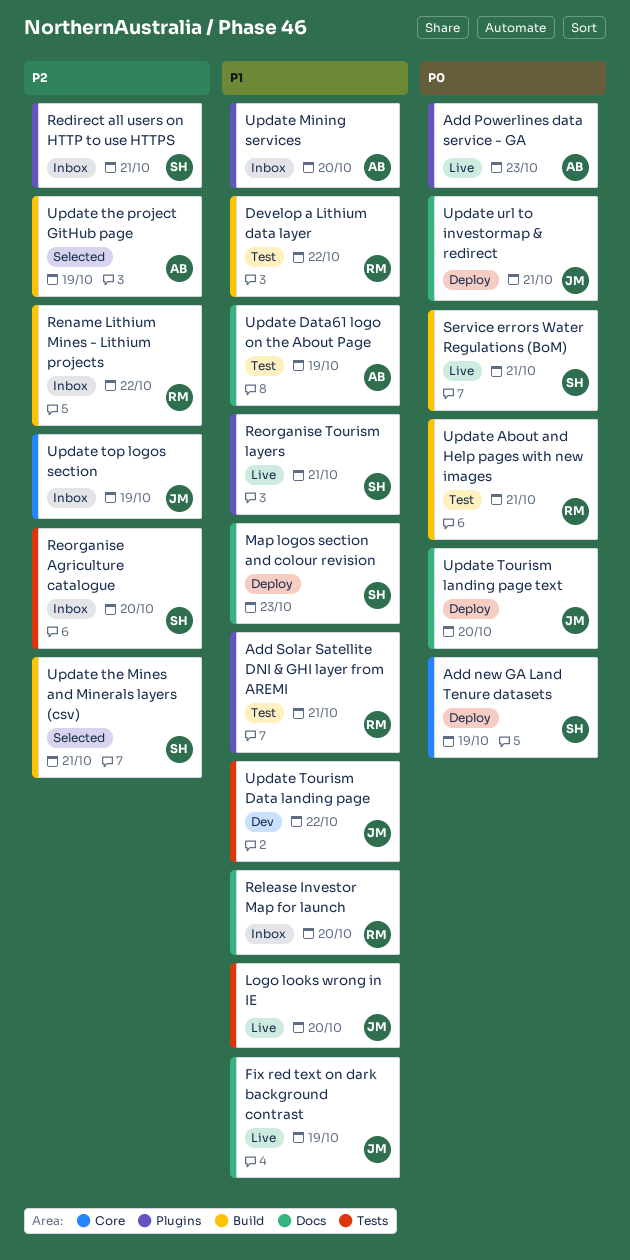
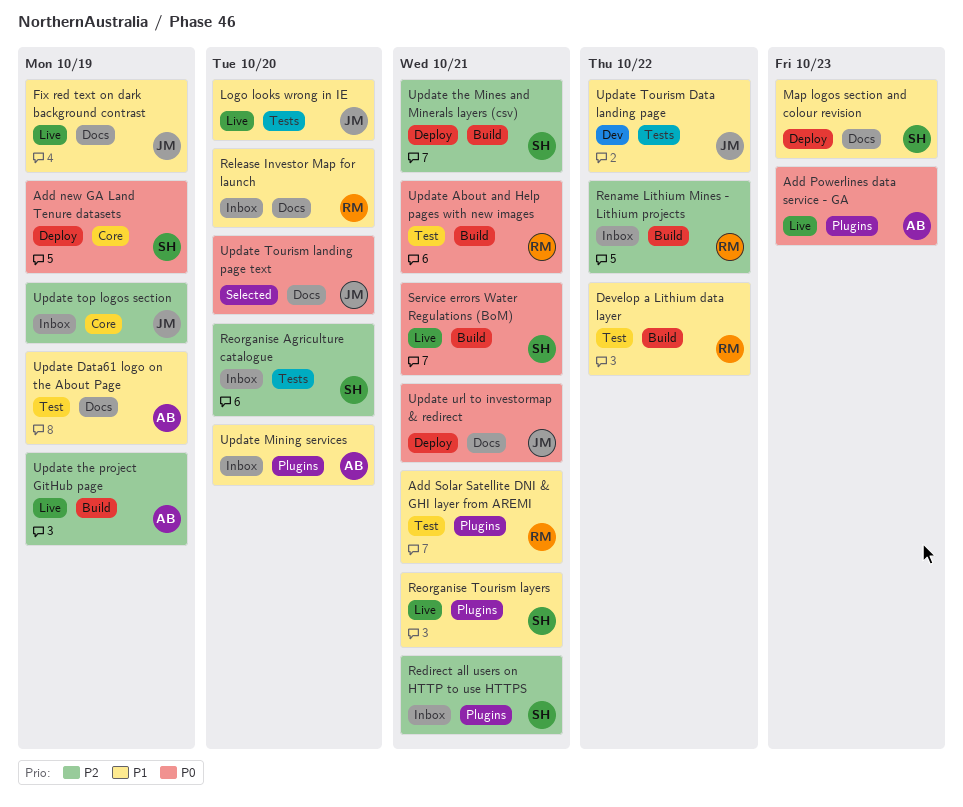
Update the Mines and Minerals layers (csv), status: Selected -> Deploy
Update the project GitHub page, status: Selected -> Live
Update Tourism landing page text, status: Deploy -> Selected

